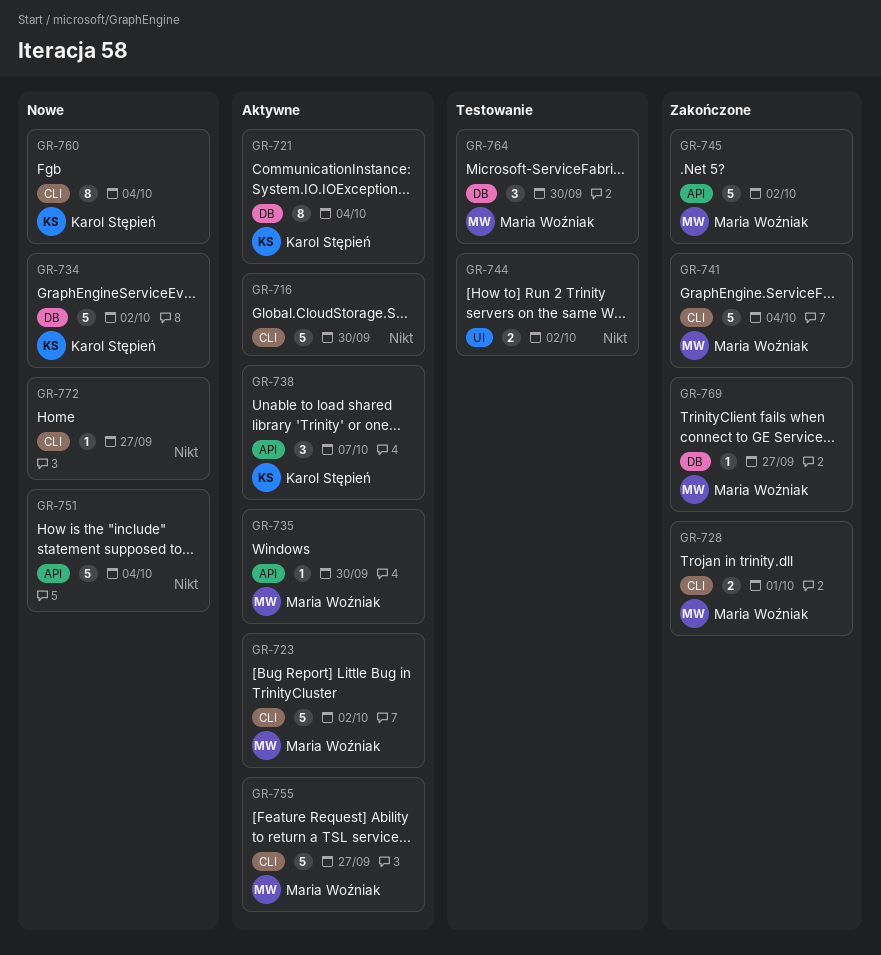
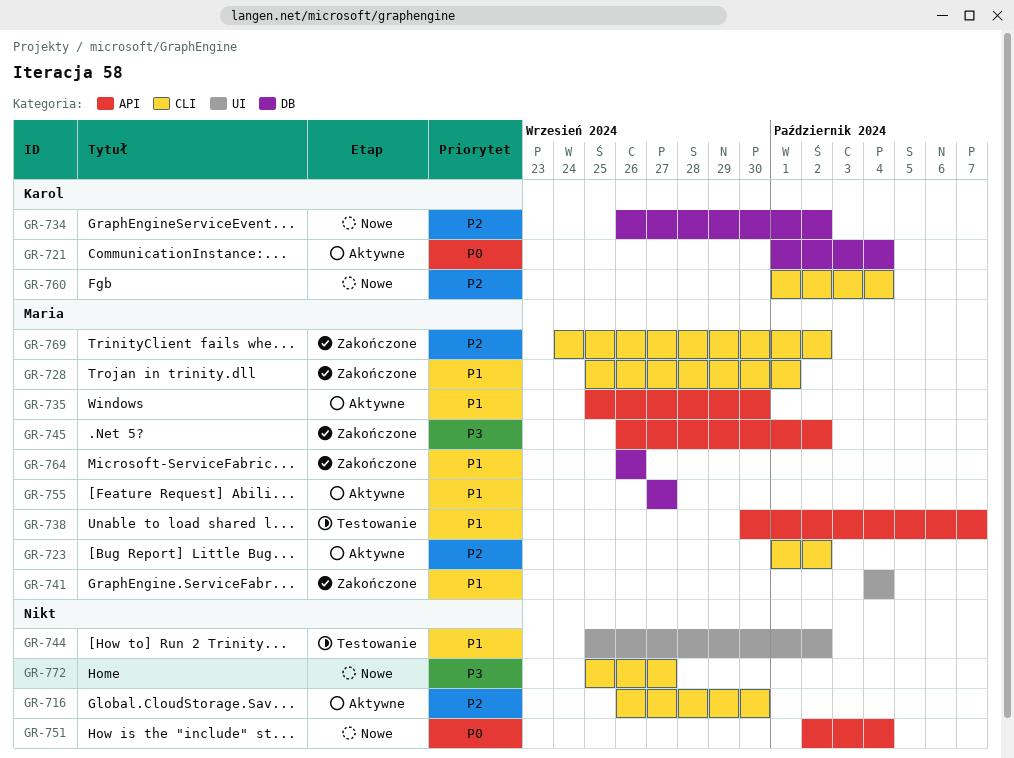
GR-738, status: Aktywne -> Testowanie
GR-738, owner: Karol Stępień -> Maria Woźniak
GR-741, label: CLI -> UI
GR-755, label: CLI -> DB
GR-764, status: Testowanie -> Zakończone
GR-764, due: Sep 30 -> Sep 26
GR-769, label: DB -> CLI
GR-769, due: Sep 27 -> Oct 2

